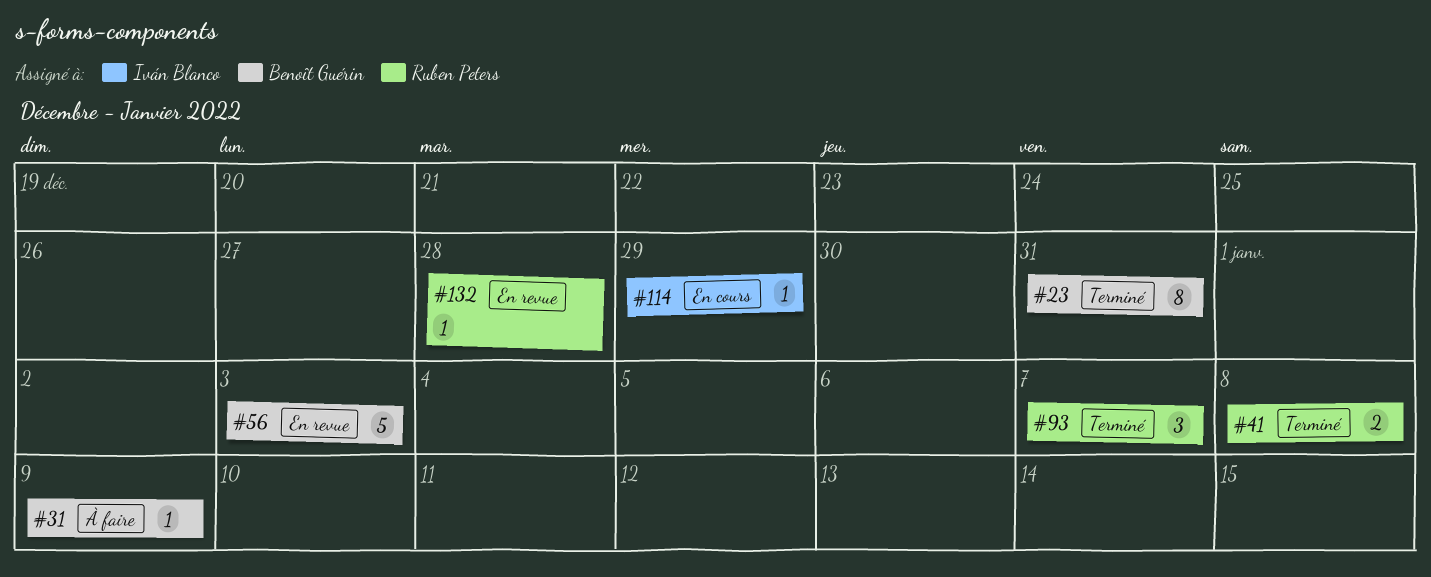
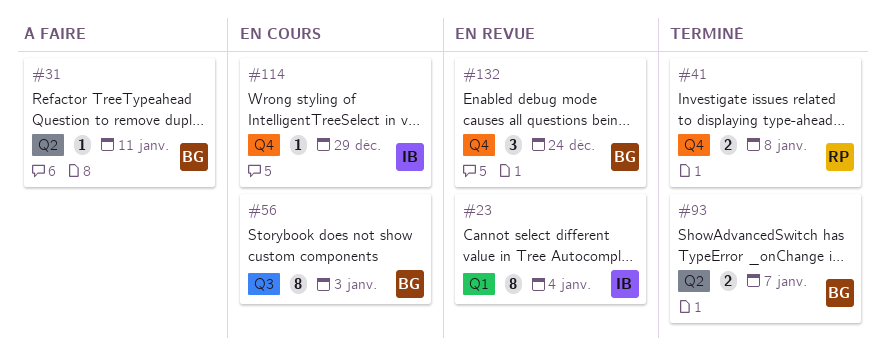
#23, status: Terminé -> En revue
#23, owner: Benoît Guérin -> Iván Blanco
#23, due: Dec 31 -> Jan 4
#31, due: Jan 9 -> Jan 11
#56, status: En revue -> En cours
#56, estimate: 5 -> 8
#93, owner: Ruben Peters -> Benoît Guérin
#93, estimate: 3 -> 2
#132, owner: Ruben Peters -> Benoît Guérin
#132, estimate: 1 -> 3
#132, due: Dec 28 -> Dec 24

